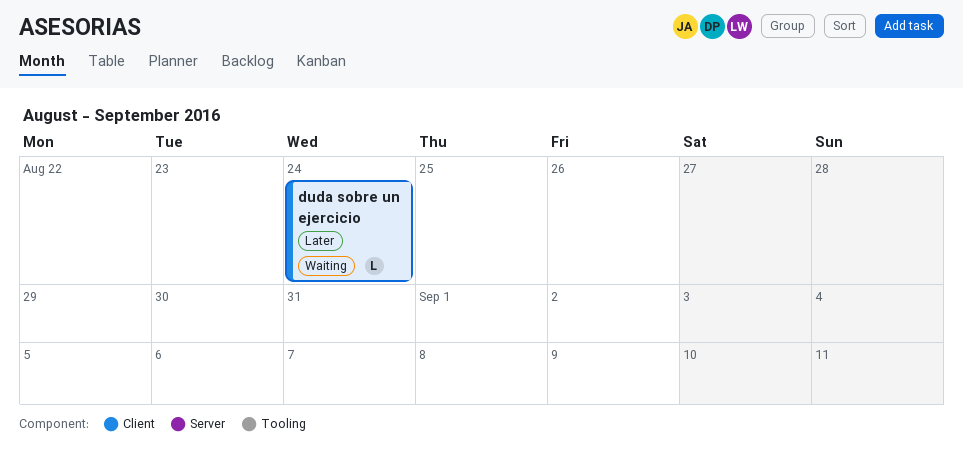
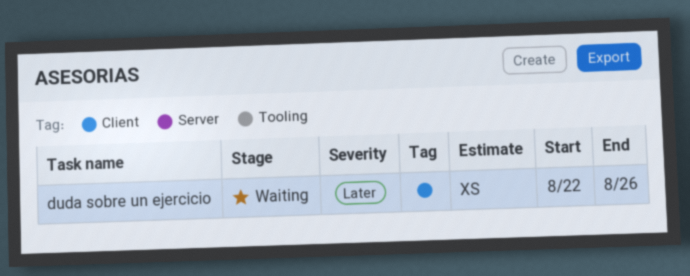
duda sobre un ejercicio, estimate: L -> XS
duda sobre un ejercicio, due: Aug 24 -> Aug 26

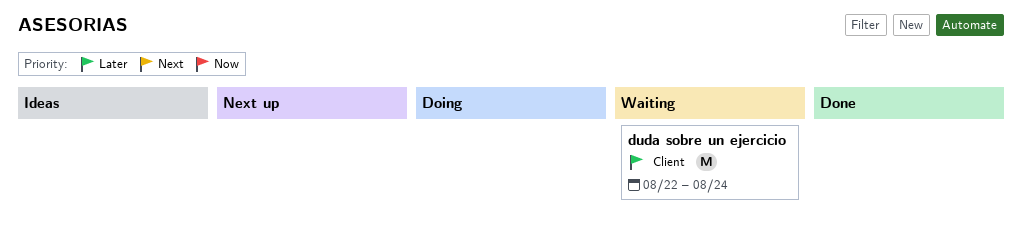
duda sobre un ejercicio, estimate: XS -> M
duda sobre un ejercicio, due: Aug 26 -> Aug 24

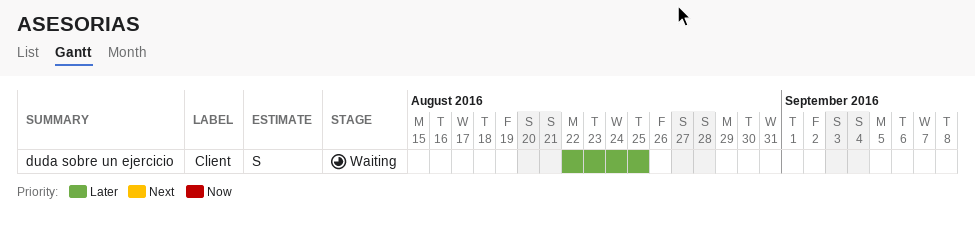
duda sobre un ejercicio, estimate: M -> S
duda sobre un ejercicio, due: Aug 24 -> Aug 25

